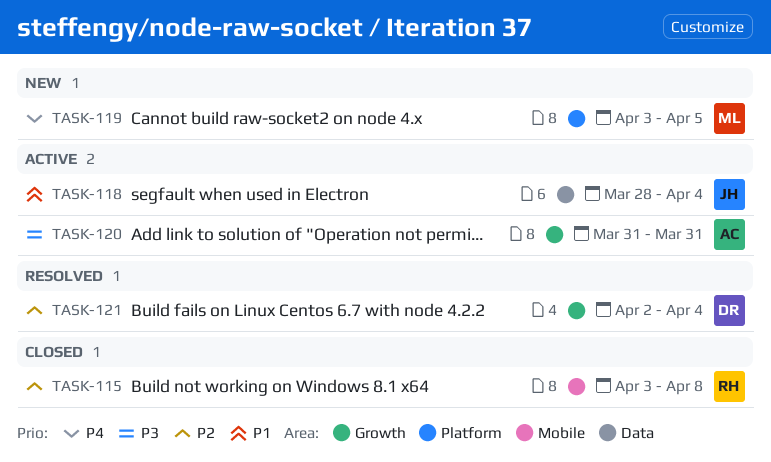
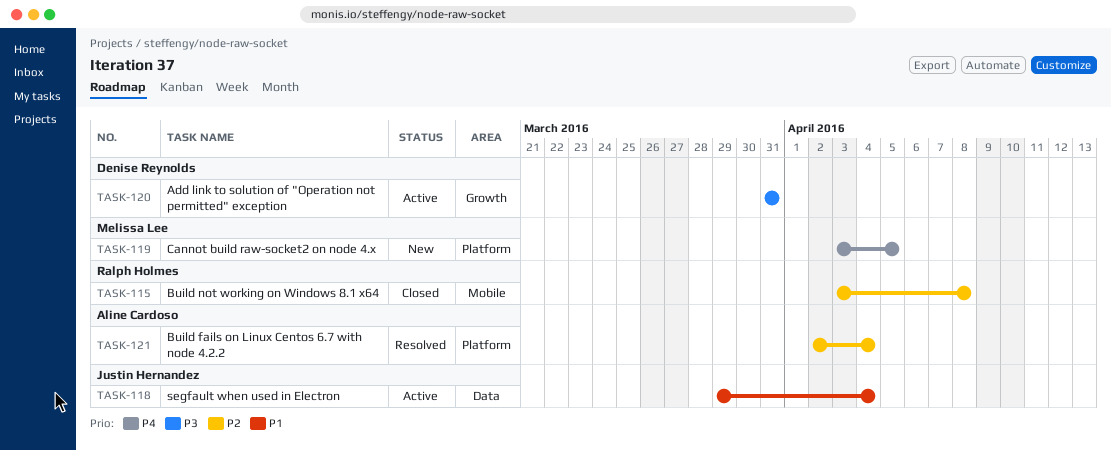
TASK-118, start: Mar 28 -> Mar 29
TASK-120, owner: Aline Cardoso -> Denise Reynolds
TASK-121, owner: Denise Reynolds -> Aline Cardoso
TASK-121, label: Growth -> Platform

